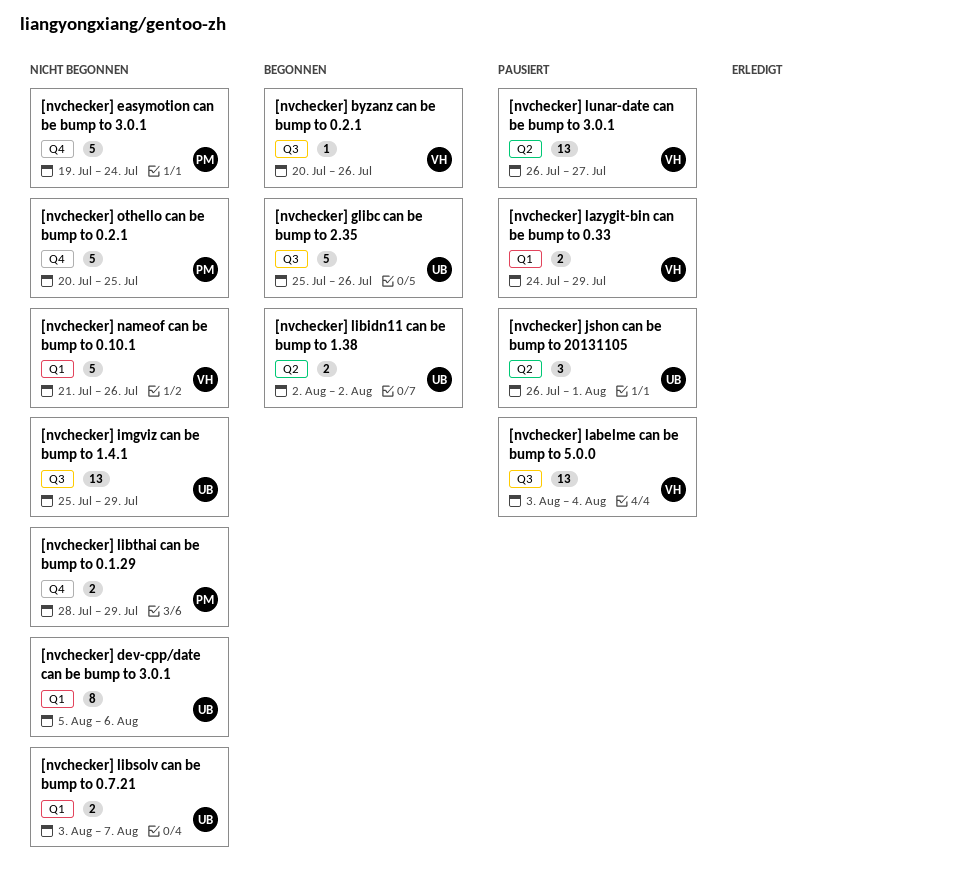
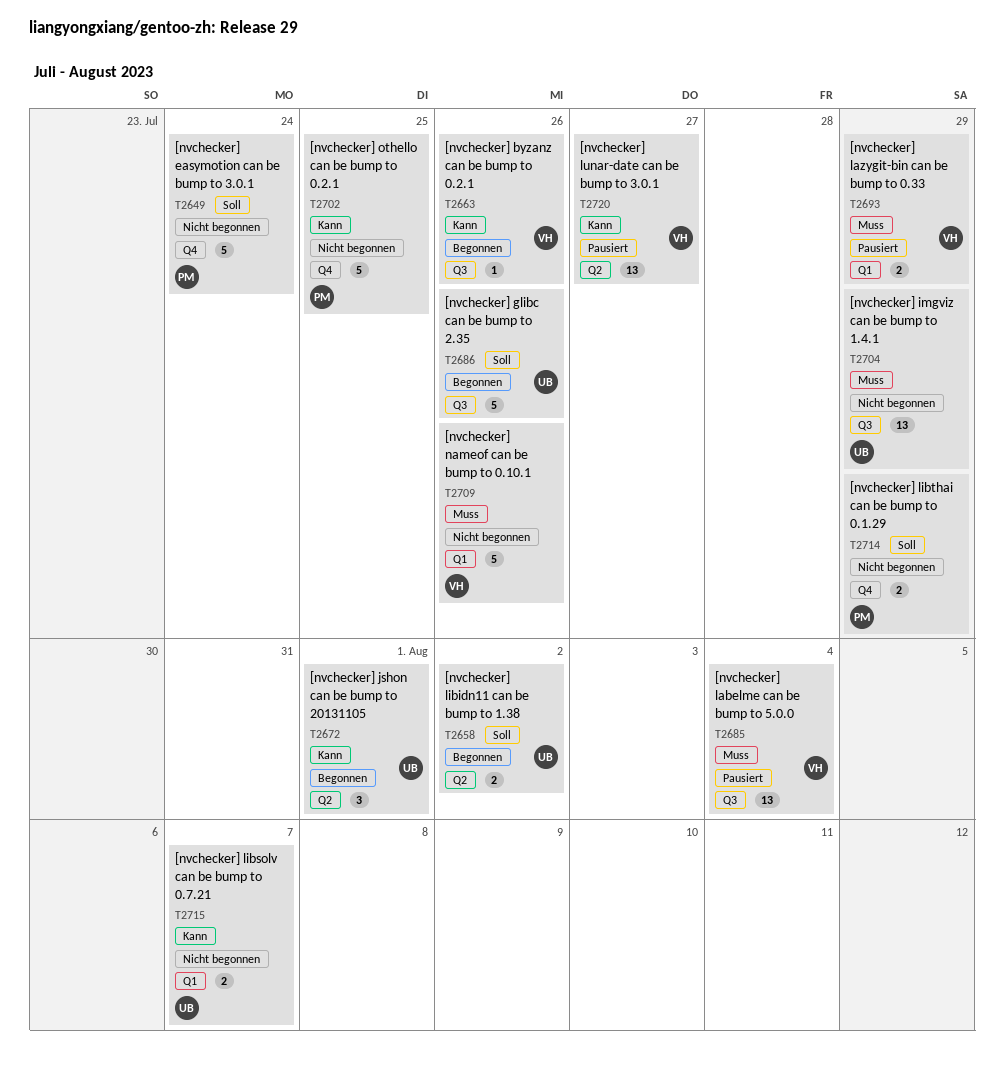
[nvchecker] dev-cpp/date can be bump to 3.0.1: present -> none
[nvchecker] jshon can be bump to 20131105, status: Pausiert -> Begonnen

